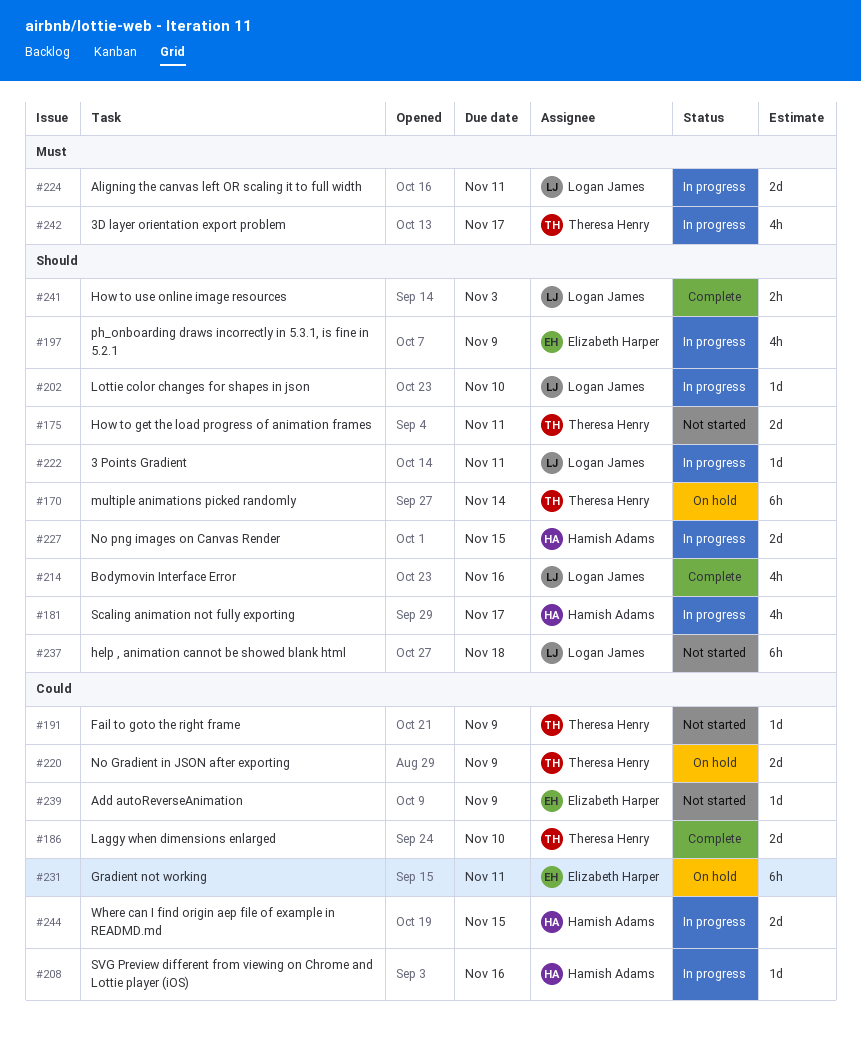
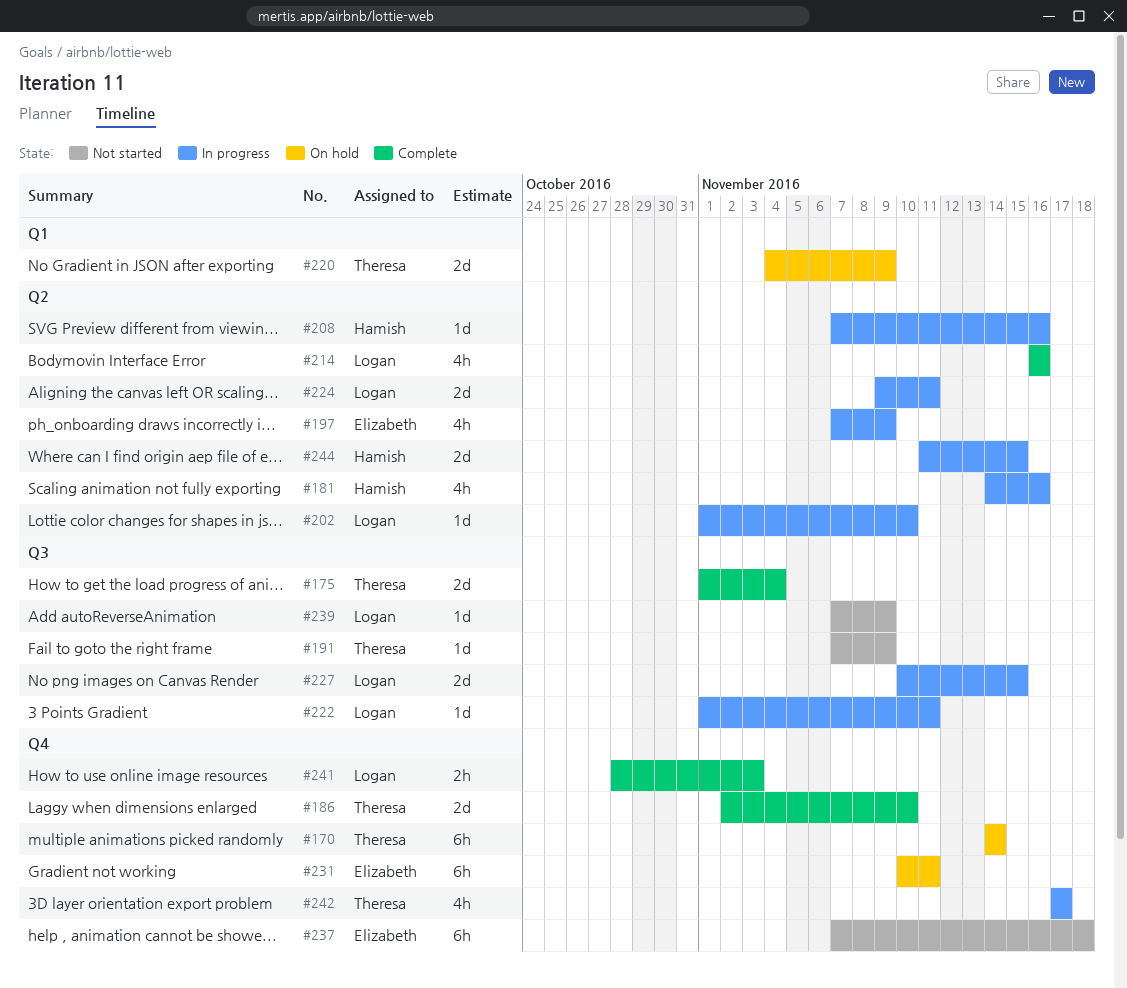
#175, status: Not started -> Complete
#175, due: Nov 11 -> Nov 4
#181, due: Nov 17 -> Nov 16
#227, owner: Hamish Adams -> Logan James
#237, owner: Logan James -> Elizabeth Harper
#239, owner: Elizabeth Harper -> Logan James

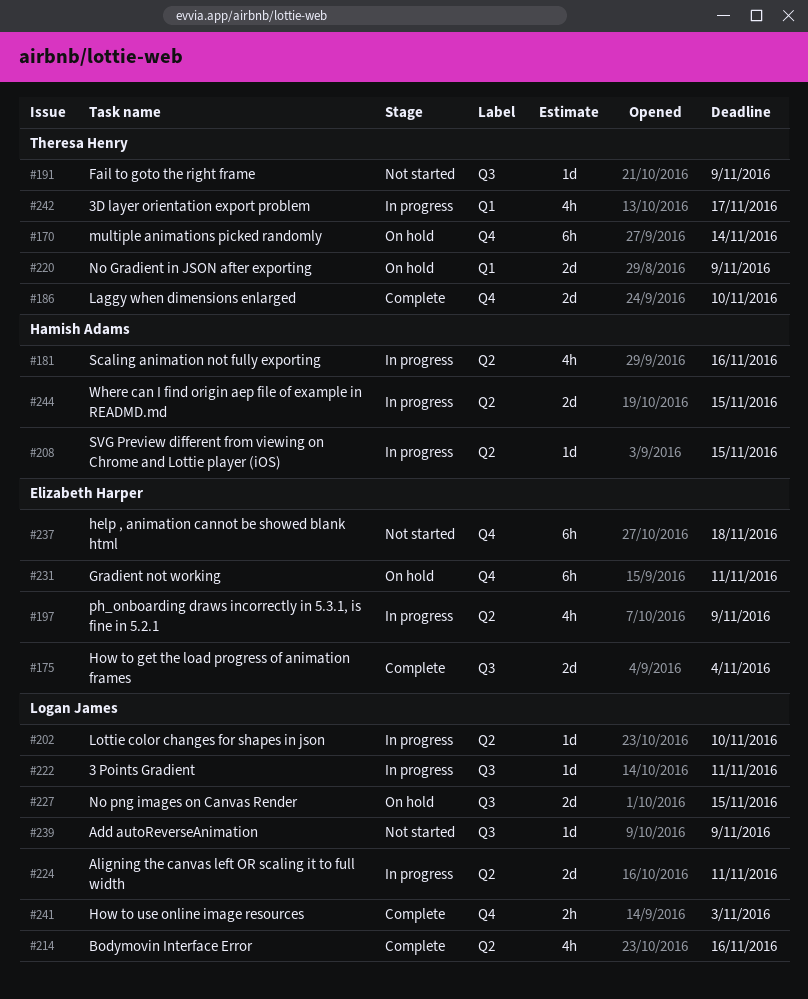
#175, owner: Theresa Henry -> Elizabeth Harper
#208, due: Nov 16 -> Nov 15
#227, status: In progress -> On hold
#242, label: Q4 -> Q1

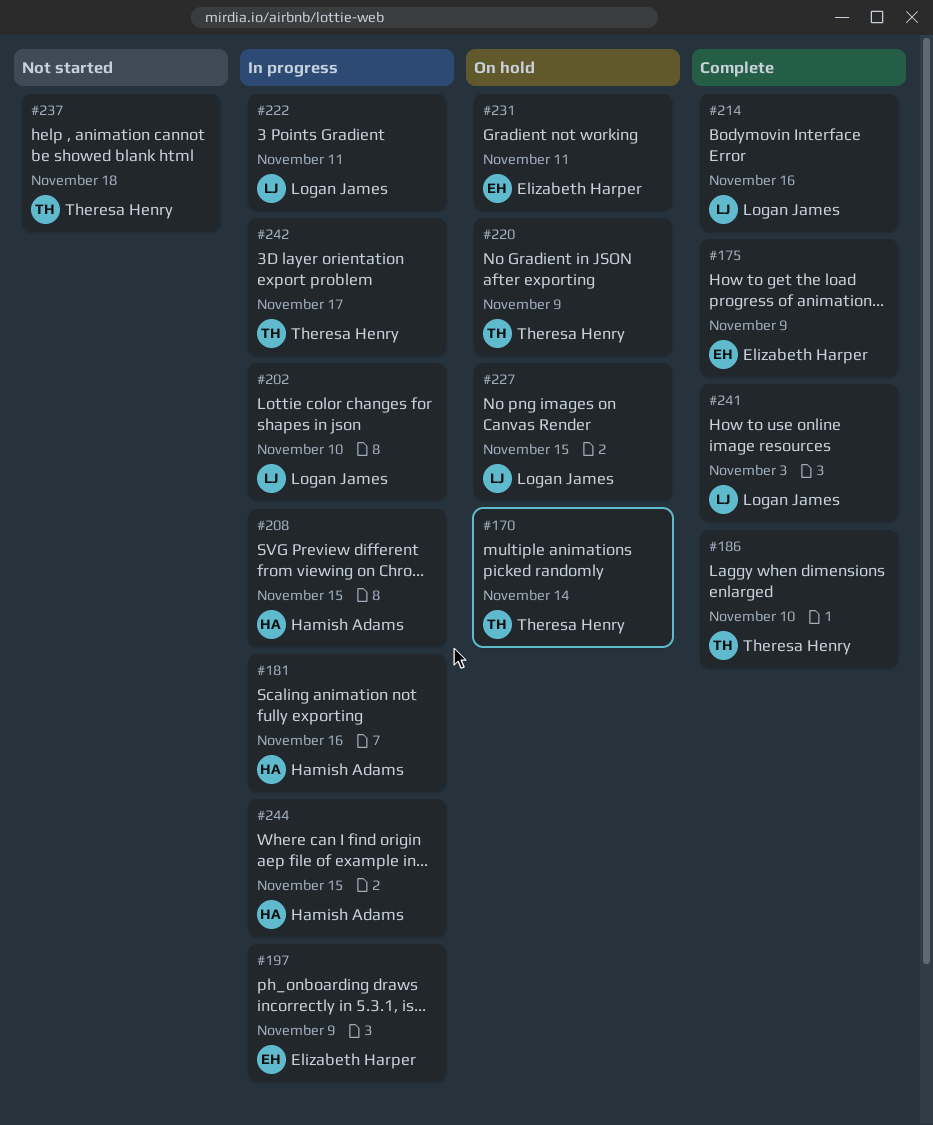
#175, due: Nov 4 -> Nov 9
#191: present -> none
#224: present -> none
#237, owner: Elizabeth Harper -> Theresa Henry
#239: present -> none

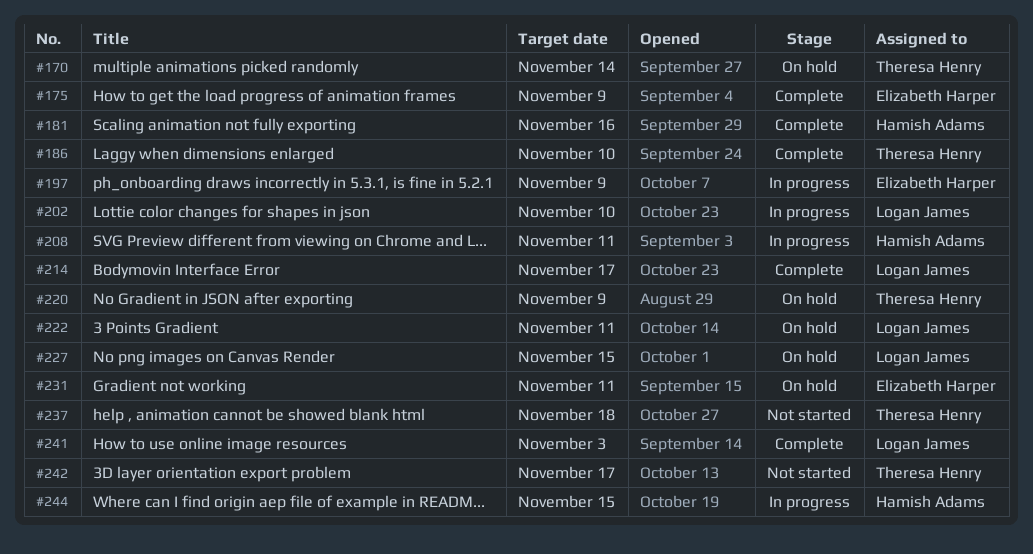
#181, status: In progress -> Complete
#208, due: Nov 15 -> Nov 11
#214, due: Nov 16 -> Nov 17
#222, status: In progress -> On hold
#242, status: In progress -> Not started

